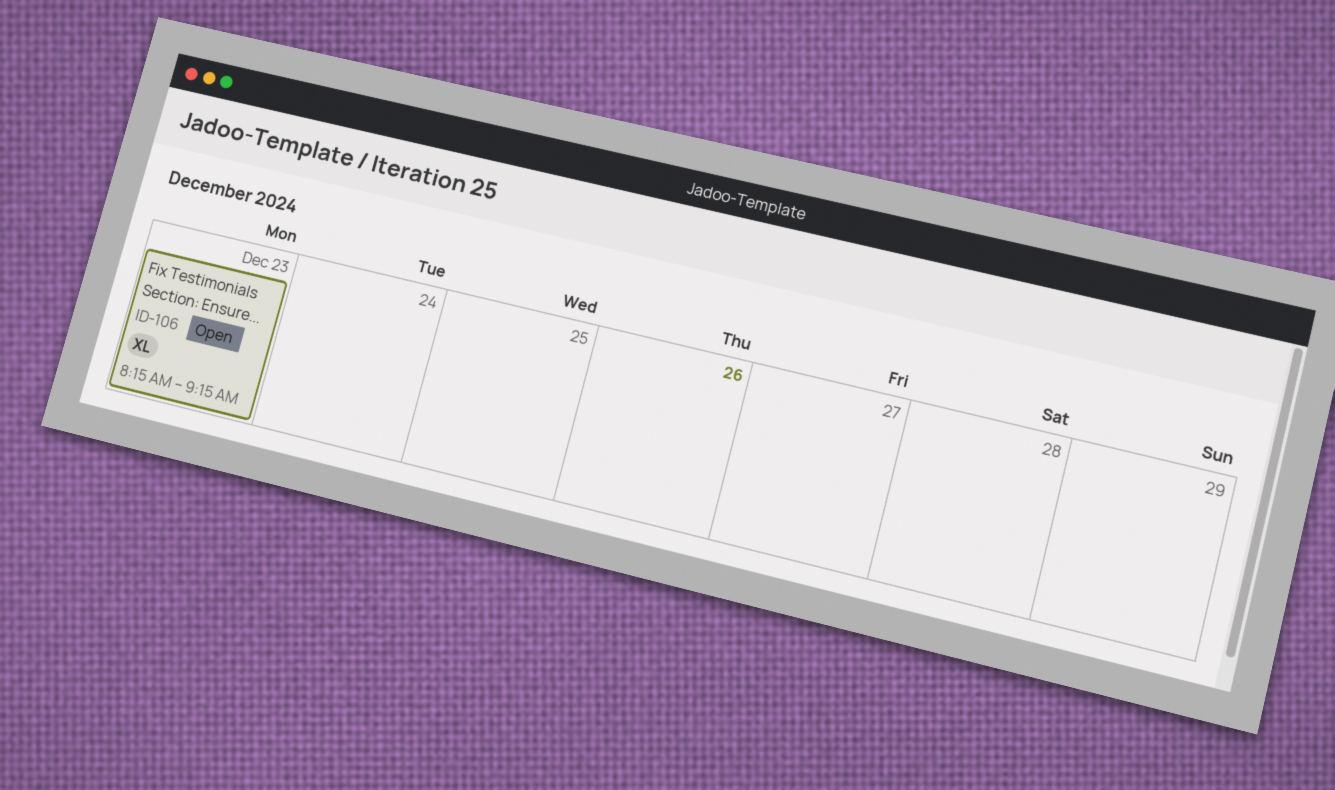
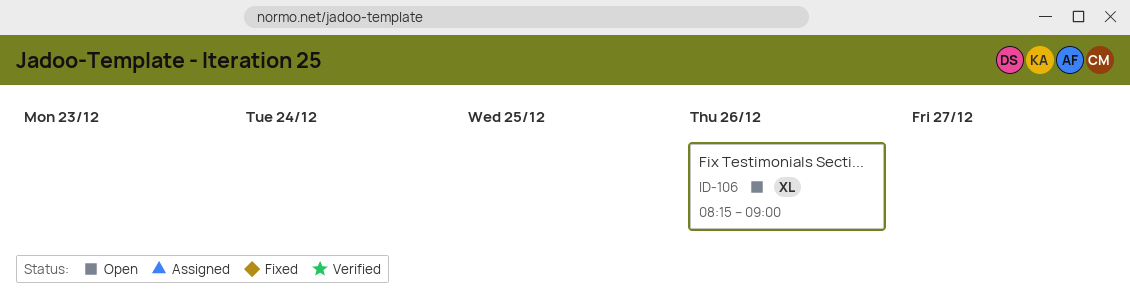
ID-106, day: Dec 23 -> Dec 26
ID-106, ends: 09:15 -> 09:00

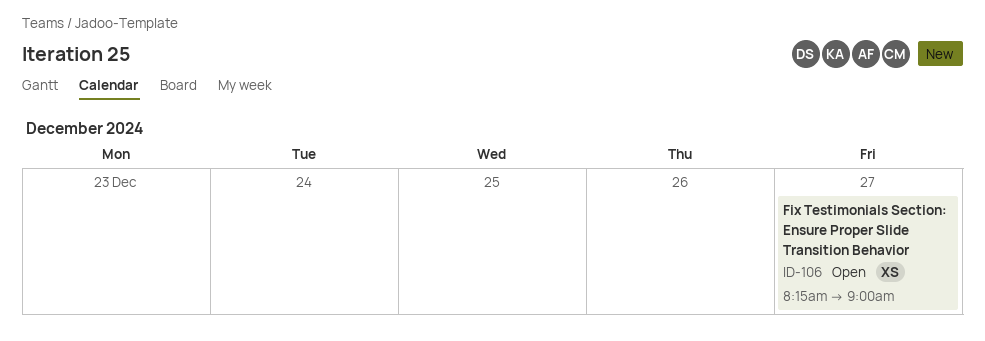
ID-106, estimate: XL -> XS
ID-106, day: Dec 26 -> Dec 27

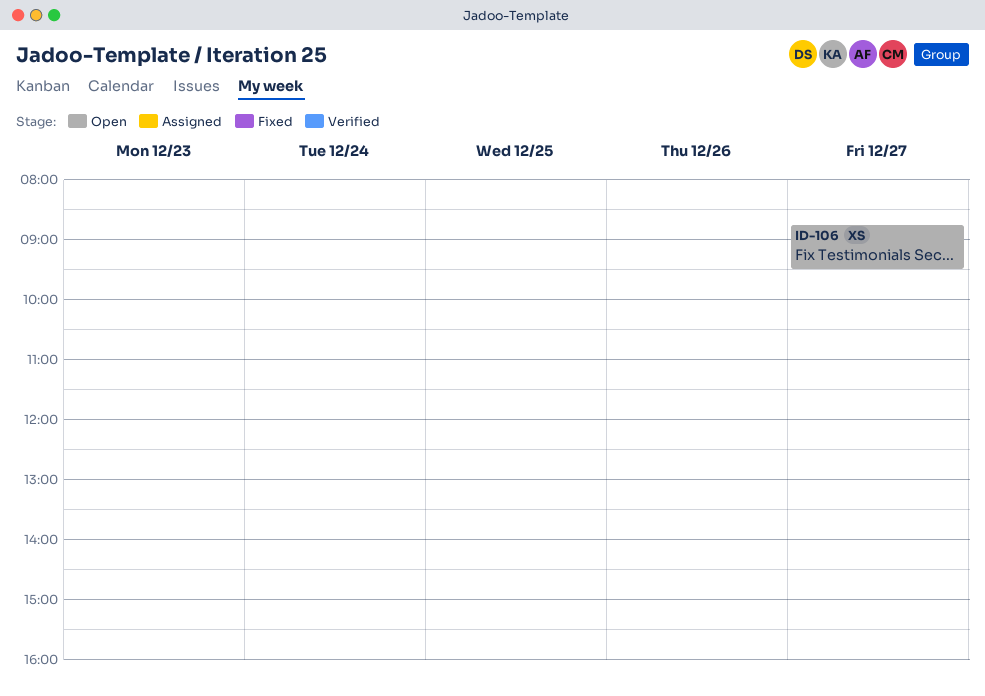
ID-106, begins: 08:15 -> 08:45
ID-106, ends: 09:00 -> 09:30

